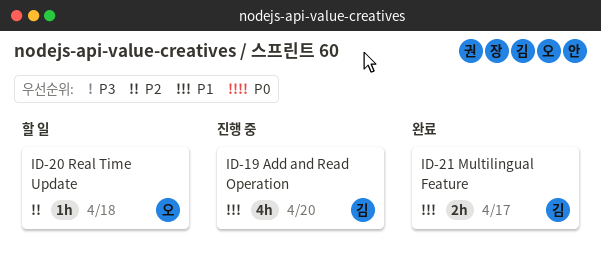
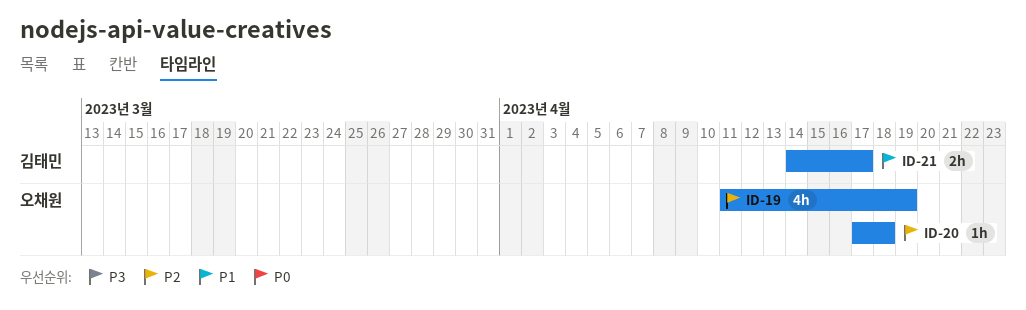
ID-19, owner: 김태민 -> 오채원
ID-19, priority: P1 -> P2
ID-19, due: Apr 20 -> Apr 19

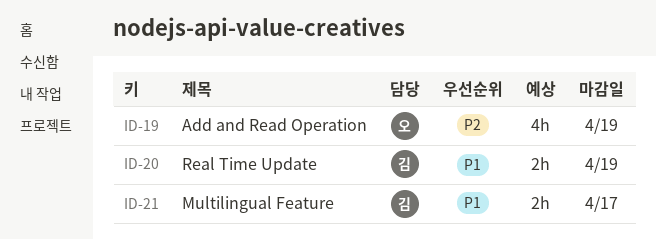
ID-20, owner: 오채원 -> 김태민
ID-20, priority: P2 -> P1
ID-20, estimate: 1h -> 2h
ID-20, due: Apr 18 -> Apr 19

